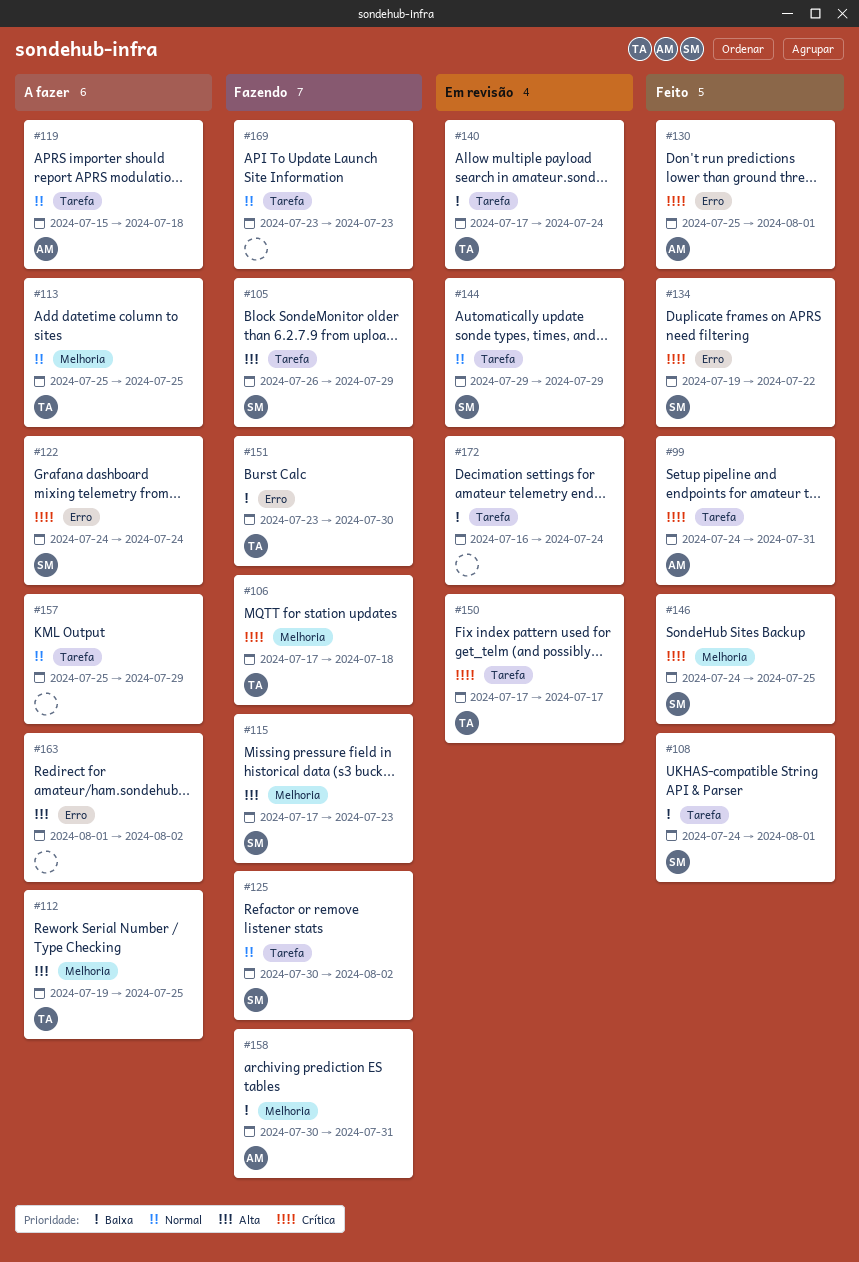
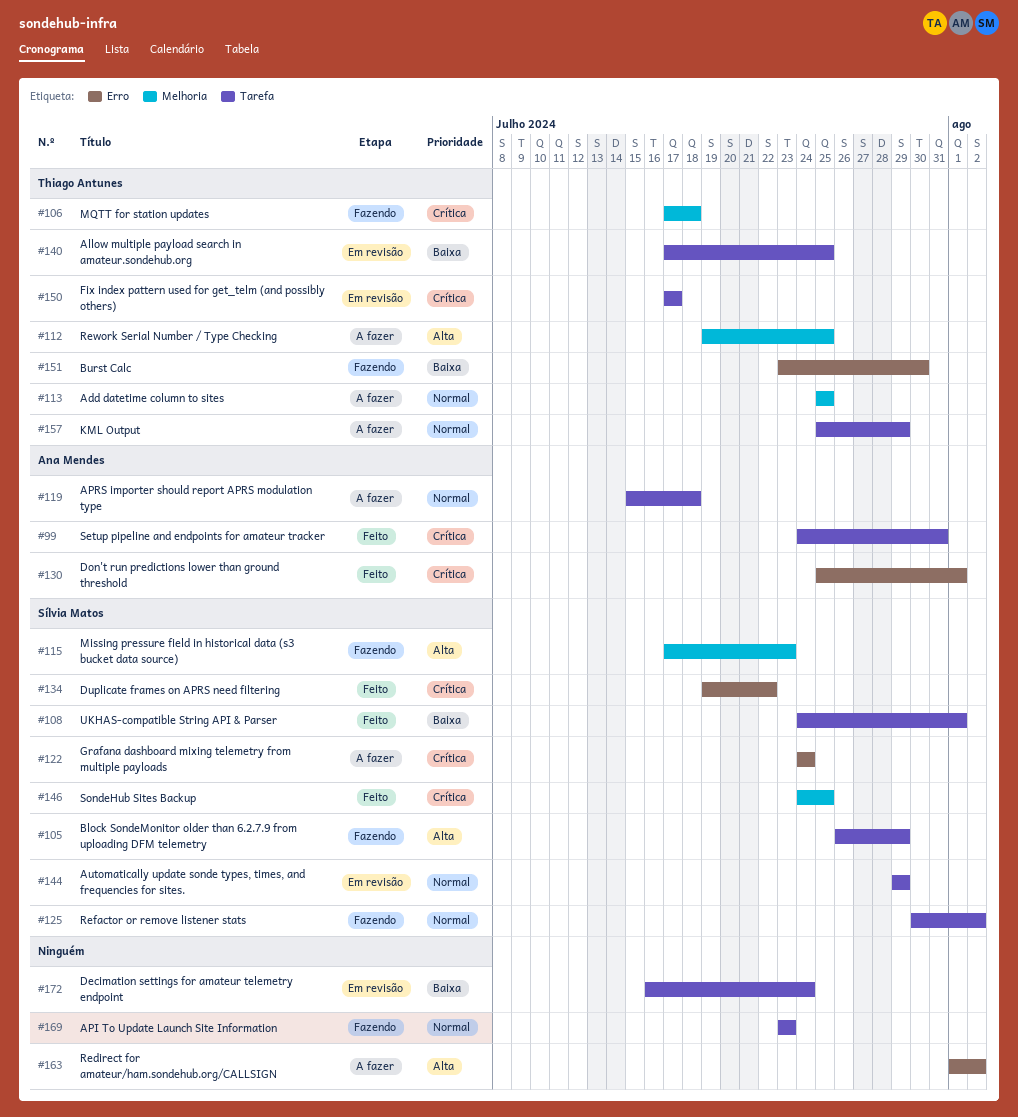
#140, due: Jul 24 -> Jul 25
#157, owner: none -> Thiago Antunes
#158: present -> none

